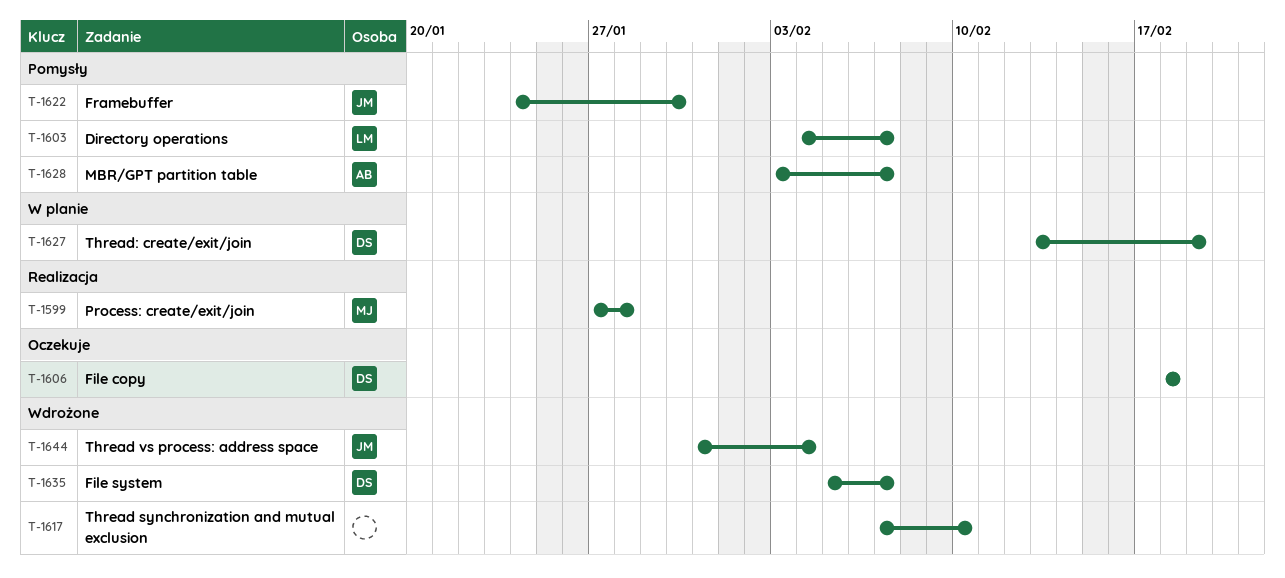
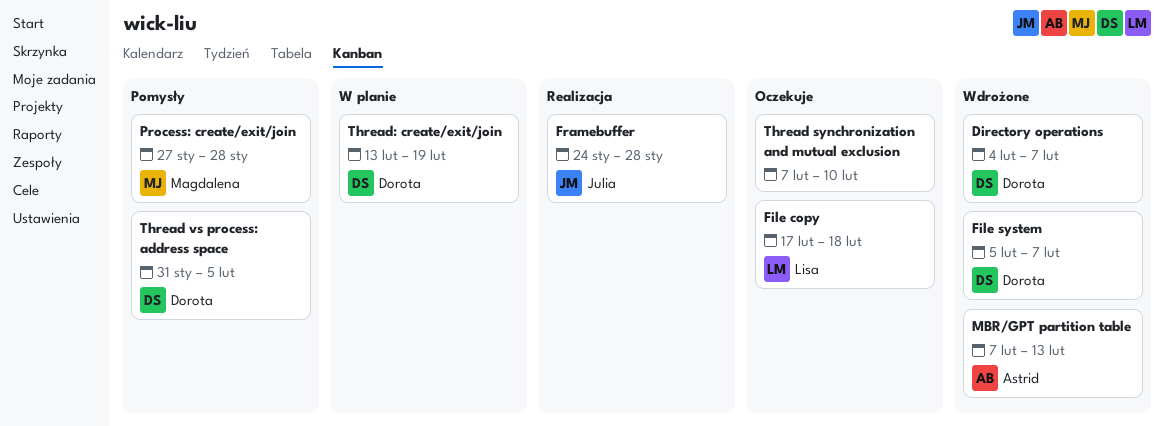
Directory operations, status: Pomysły -> Wdrożone
Directory operations, owner: Lisa -> Dorota
File copy, owner: Dorota -> Lisa
File copy, start: Feb 18 -> Feb 17
Framebuffer, status: Pomysły -> Realizacja
Framebuffer, due: Jan 30 -> Jan 28
MBR/GPT partition table, status: Pomysły -> Wdrożone
MBR/GPT partition table, start: Feb 3 -> Feb 7
MBR/GPT partition table, due: Feb 7 -> Feb 13
Process: create/exit/join, status: Realizacja -> Pomysły
Thread synchronization and mutual exclusion, status: Wdrożone -> Oczekuje
Thread vs process: address space, status: Wdrożone -> Pomysły
Thread vs process: address space, owner: Julia -> Dorota
Thread vs process: address space, due: Feb 4 -> Feb 5

